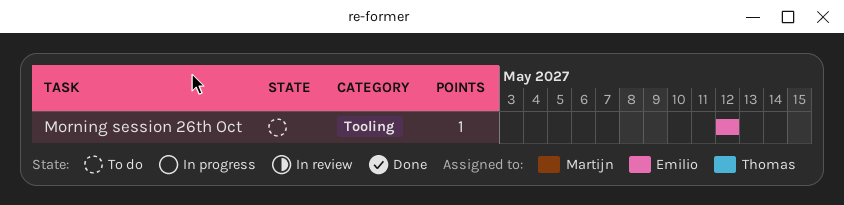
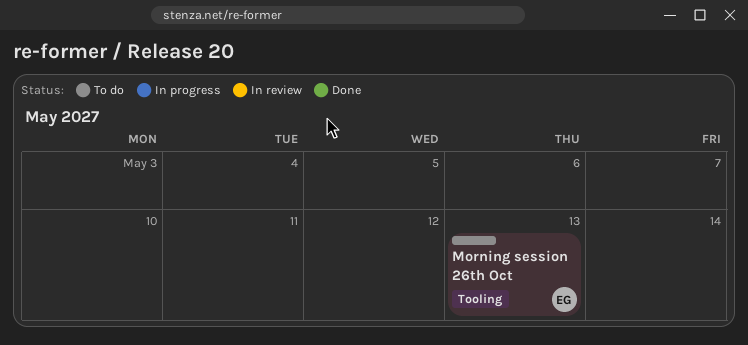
Morning session 26th Oct, due: May 12 -> May 13

